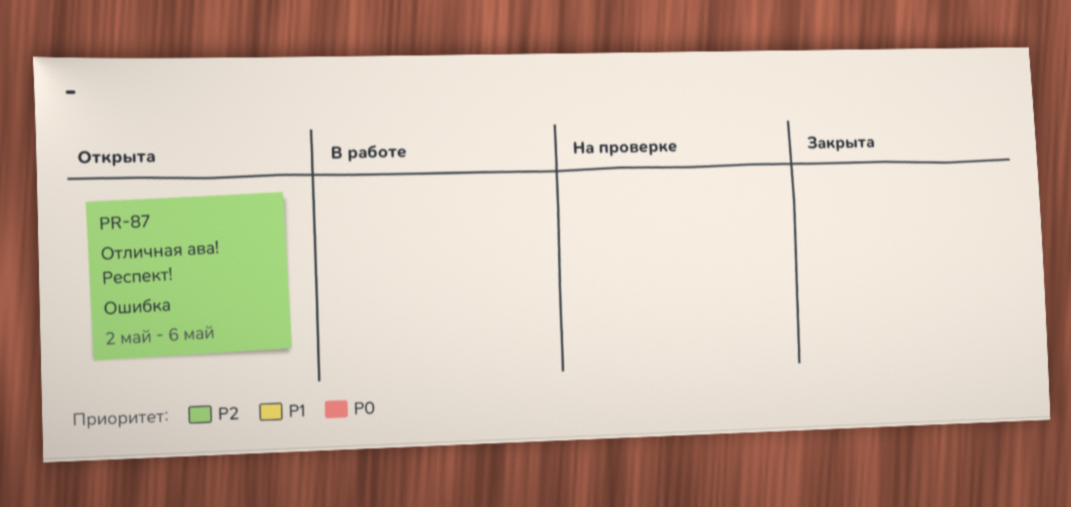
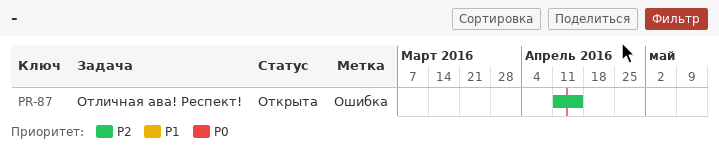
PR-87, start: May 2 -> Apr 11
PR-87, due: May 6 -> Apr 15

